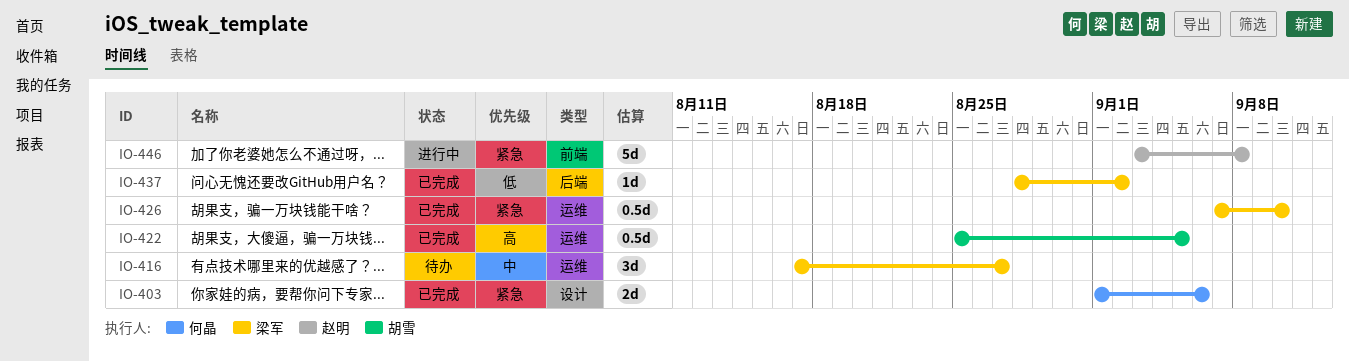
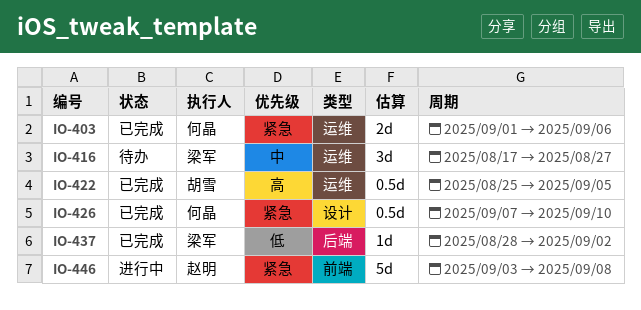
IO-403, label: 设计 -> 运维
IO-426, owner: 梁军 -> 何晶
IO-426, label: 运维 -> 设计

